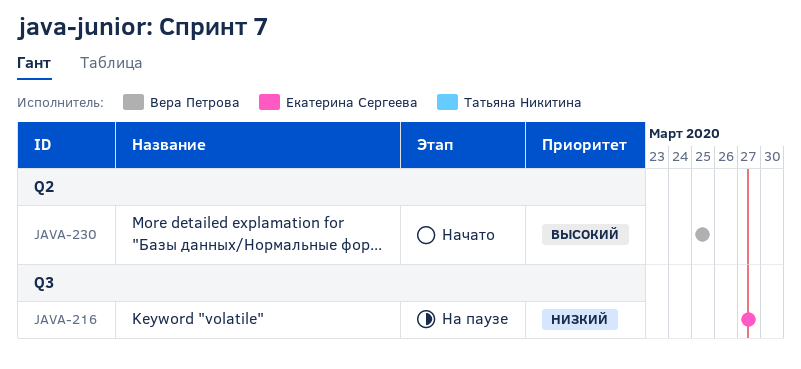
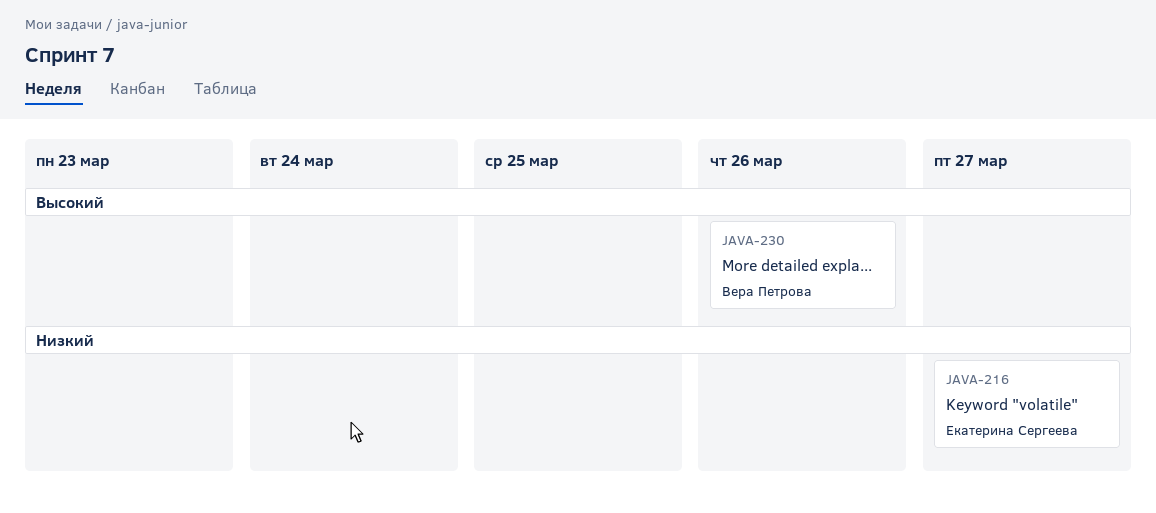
JAVA-230, due: Mar 25 -> Mar 26

